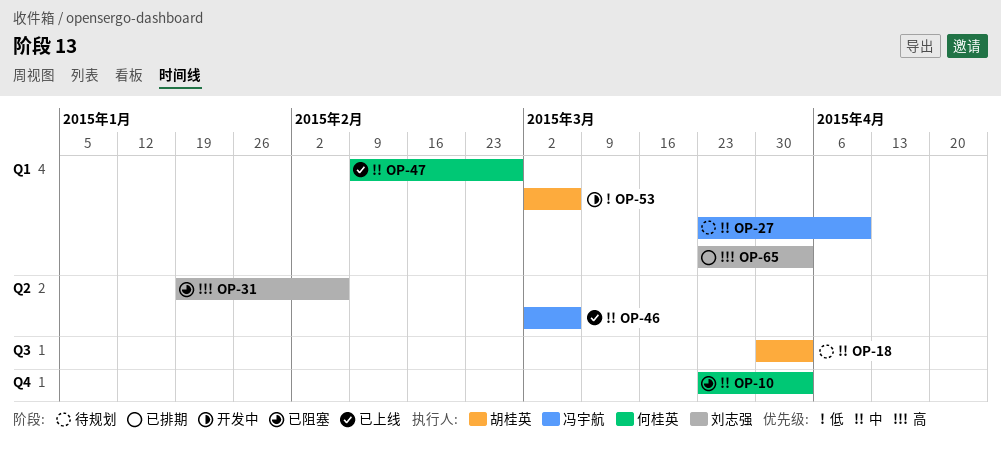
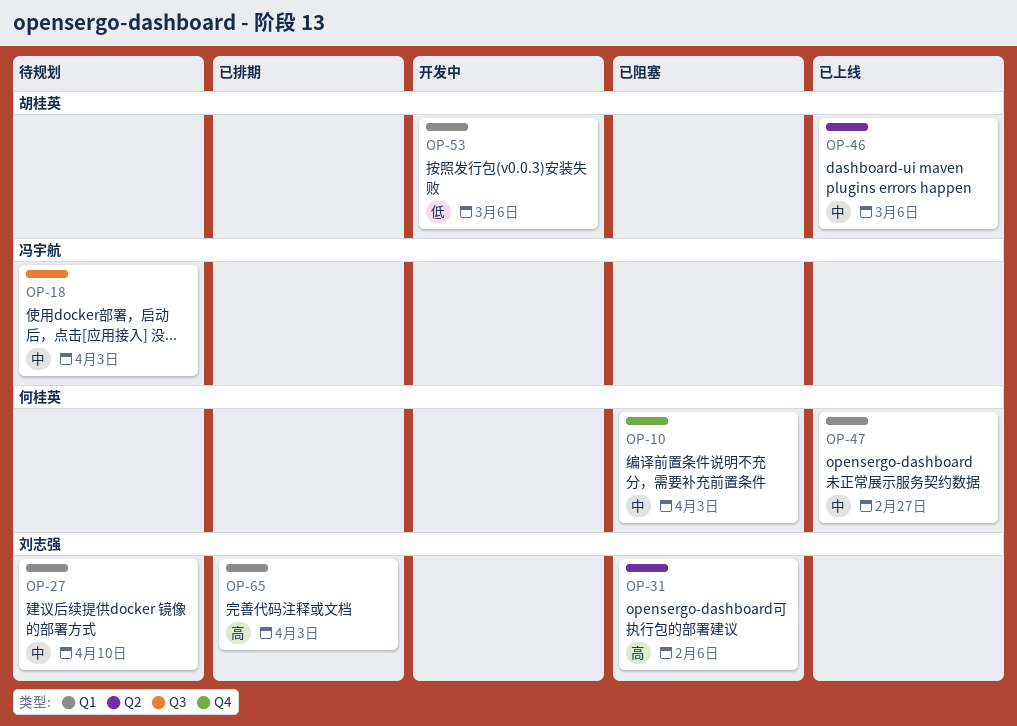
OP-18, owner: 胡桂英 -> 冯宇航
OP-27, owner: 冯宇航 -> 刘志强
OP-46, owner: 冯宇航 -> 胡桂英

